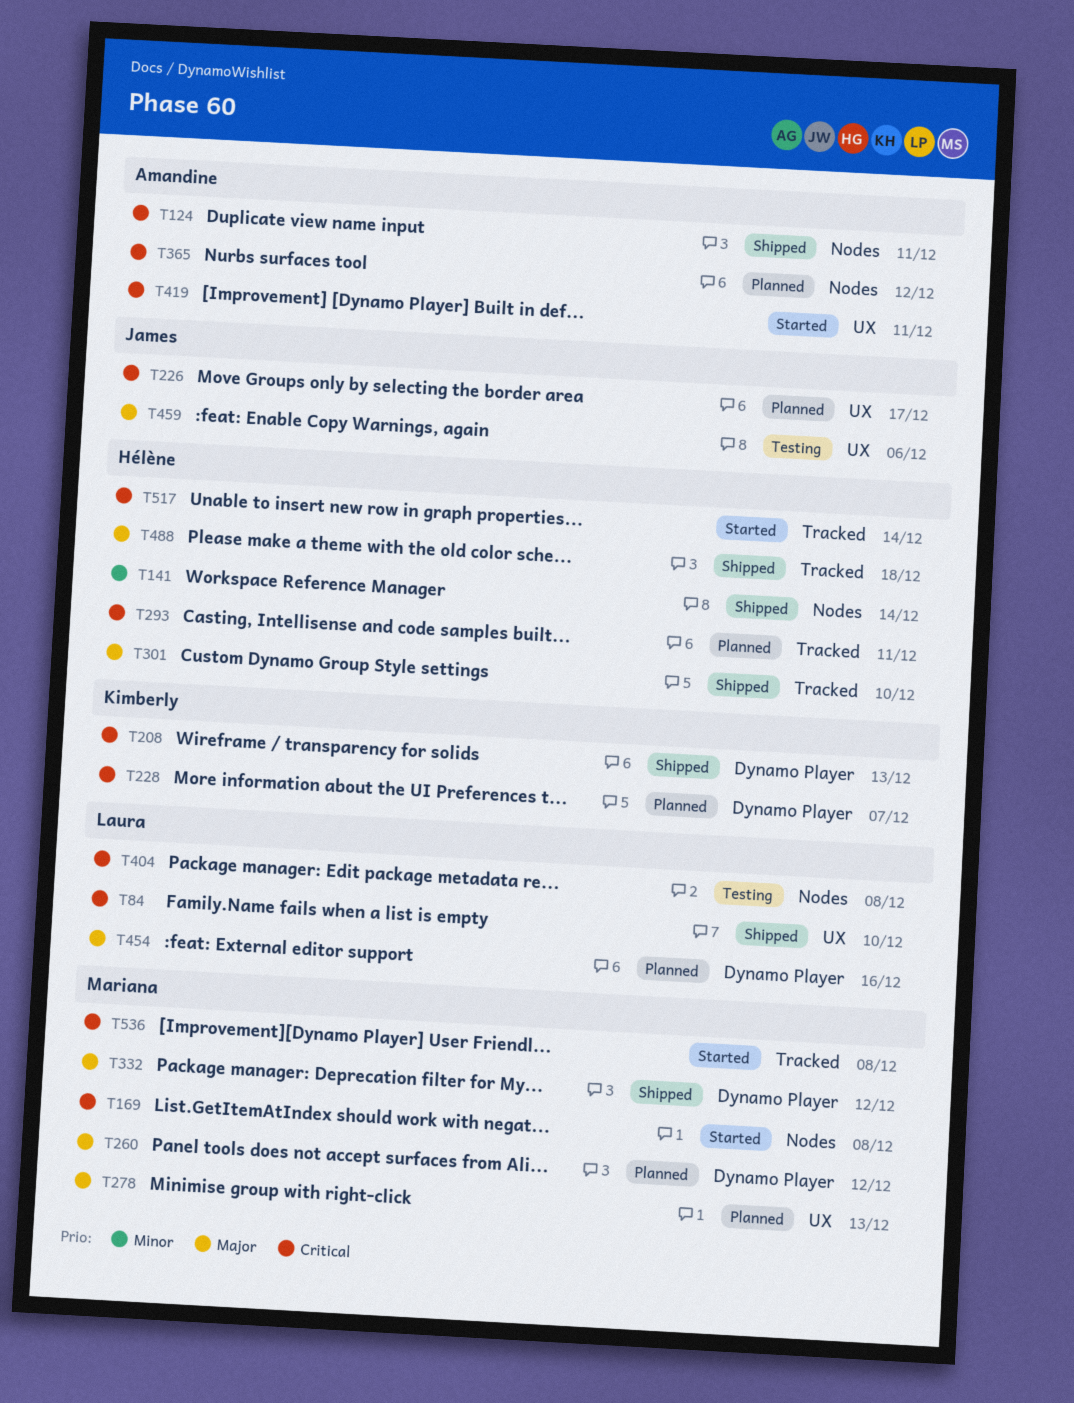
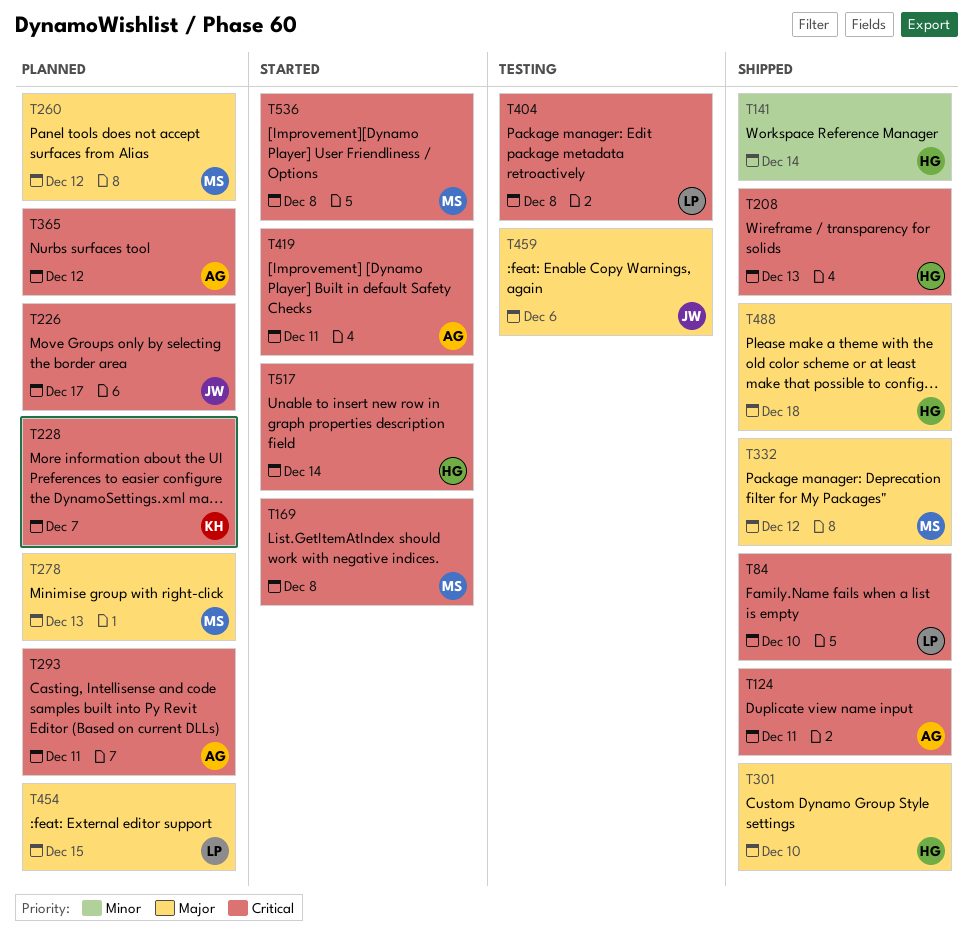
T208, owner: Kimberly -> Hélène
T293, owner: Hélène -> Amandine
T454, due: Dec 16 -> Dec 15

